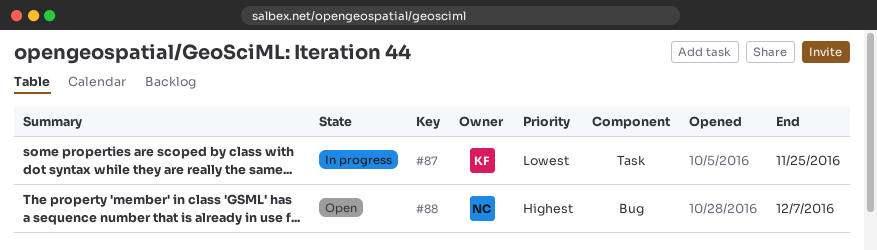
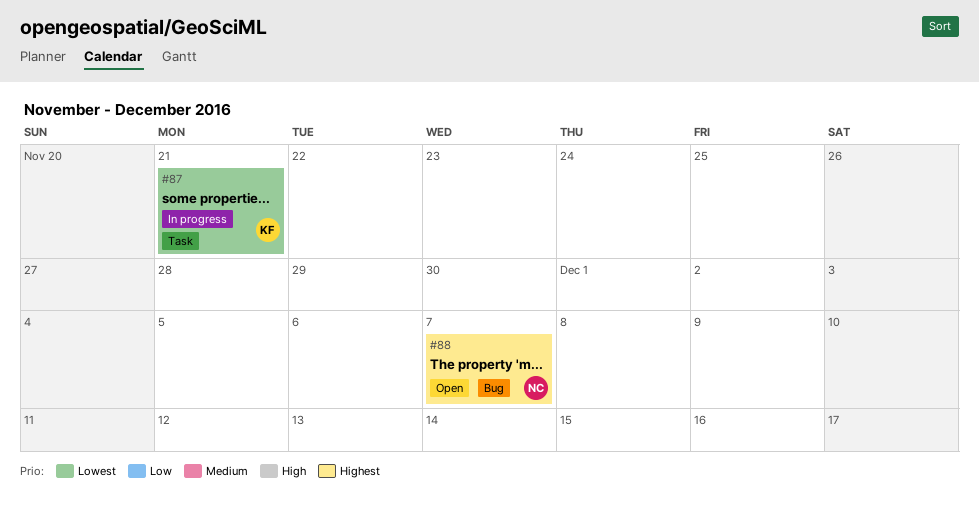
#87, due: Nov 25 -> Nov 21

